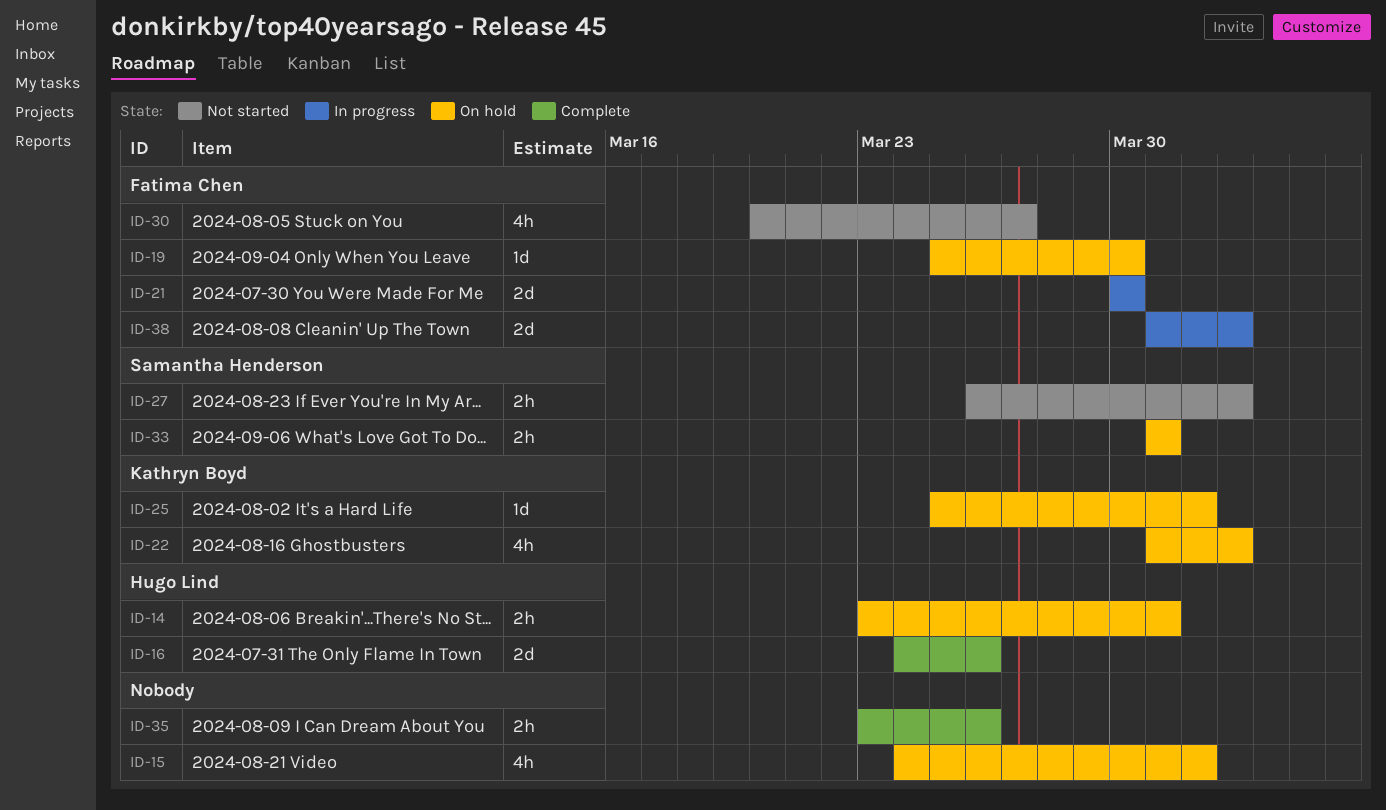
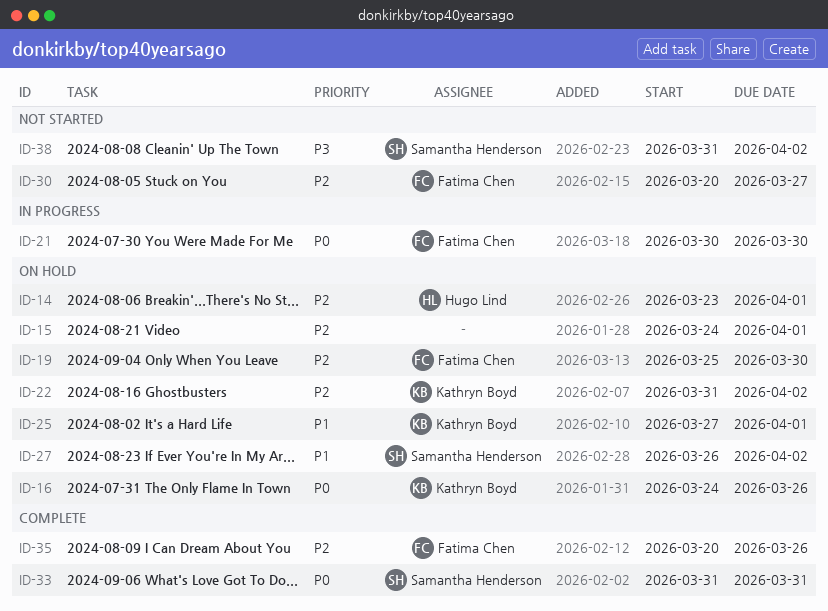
ID-14, due: Mar 31 -> Apr 1
ID-16, status: Complete -> On hold
ID-16, owner: Hugo Lind -> Kathryn Boyd
ID-25, start: Mar 25 -> Mar 27
ID-27, status: Not started -> On hold
ID-33, status: On hold -> Complete
ID-35, owner: none -> Fatima Chen
ID-35, start: Mar 23 -> Mar 20
ID-38, status: In progress -> Not started
ID-38, owner: Fatima Chen -> Samantha Henderson

